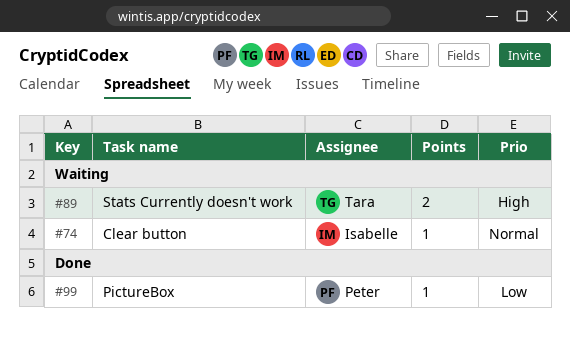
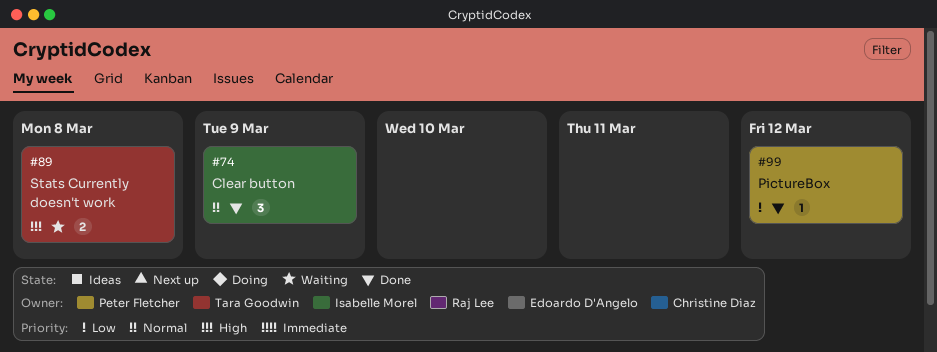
#74, status: Waiting -> Done
#74, estimate: 1 -> 3

